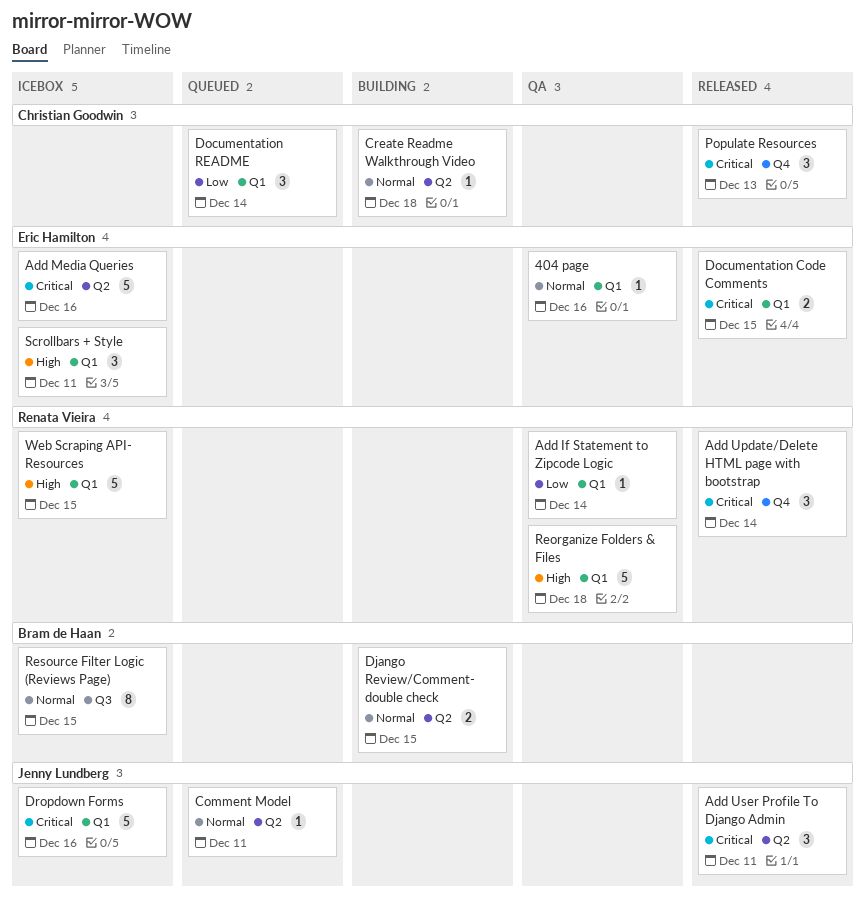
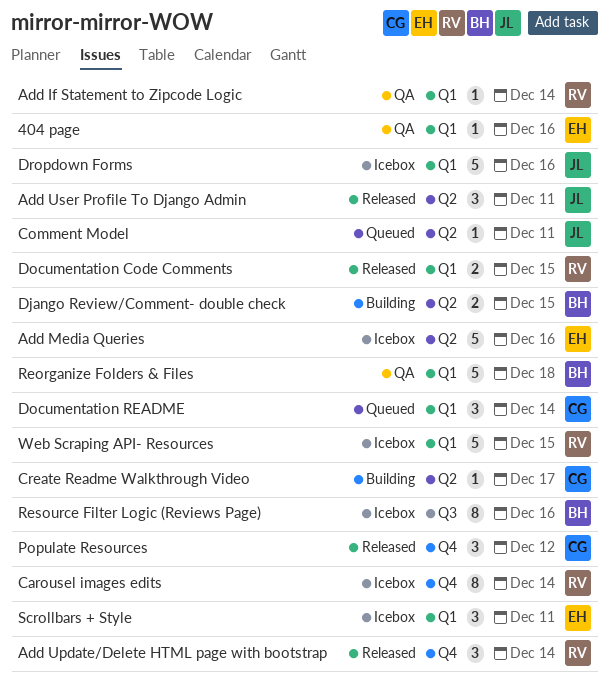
Carousel images edits: none -> present
Create Readme Walkthrough Video, due: Dec 18 -> Dec 17
Documentation Code Comments, owner: Eric Hamilton -> Renata Vieira
Populate Resources, due: Dec 13 -> Dec 12
Reorganize Folders & Files, owner: Renata Vieira -> Bram de Haan
Resource Filter Logic (Reviews Page), due: Dec 15 -> Dec 16

